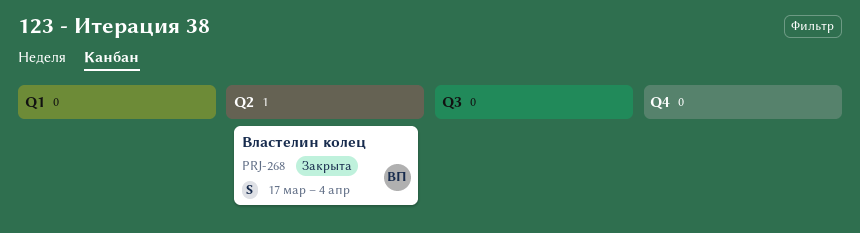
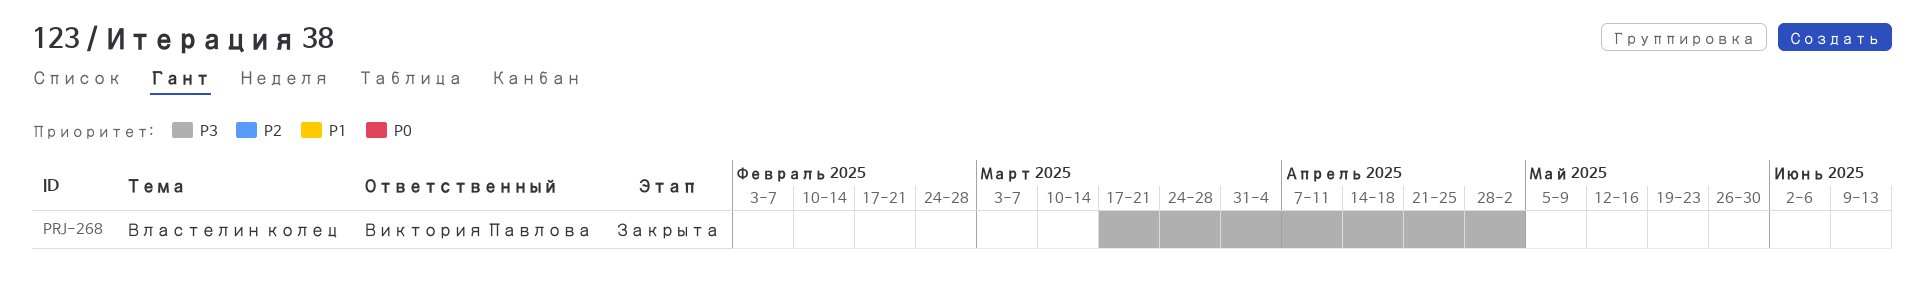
PRJ-268, due: Apr 4 -> May 2

